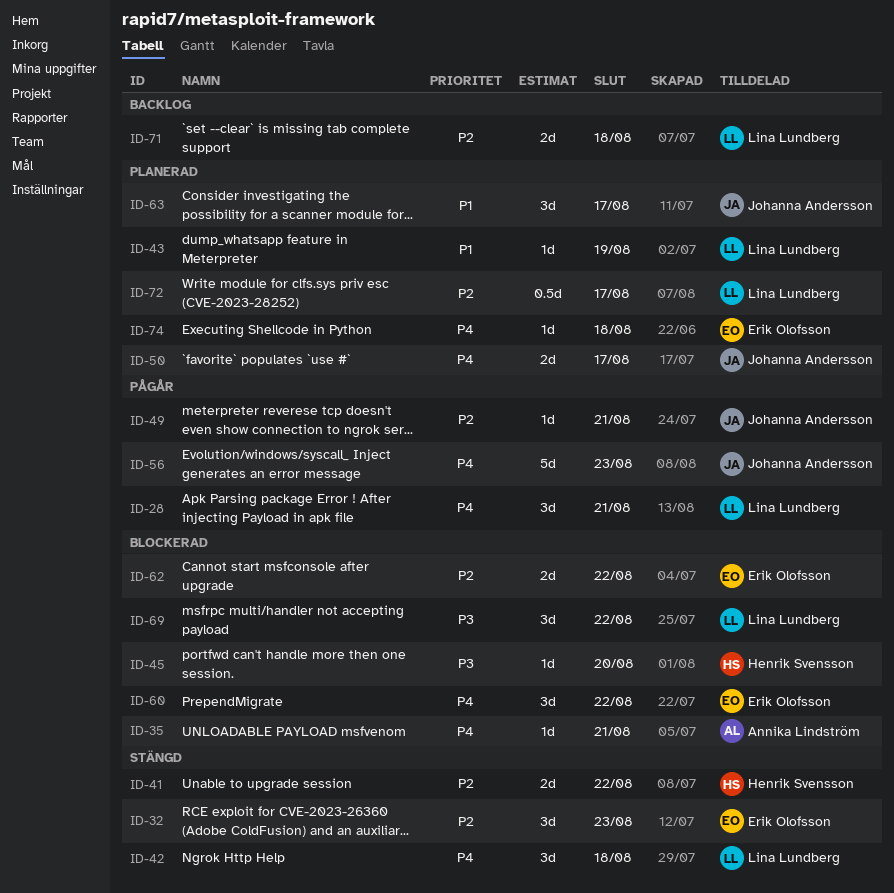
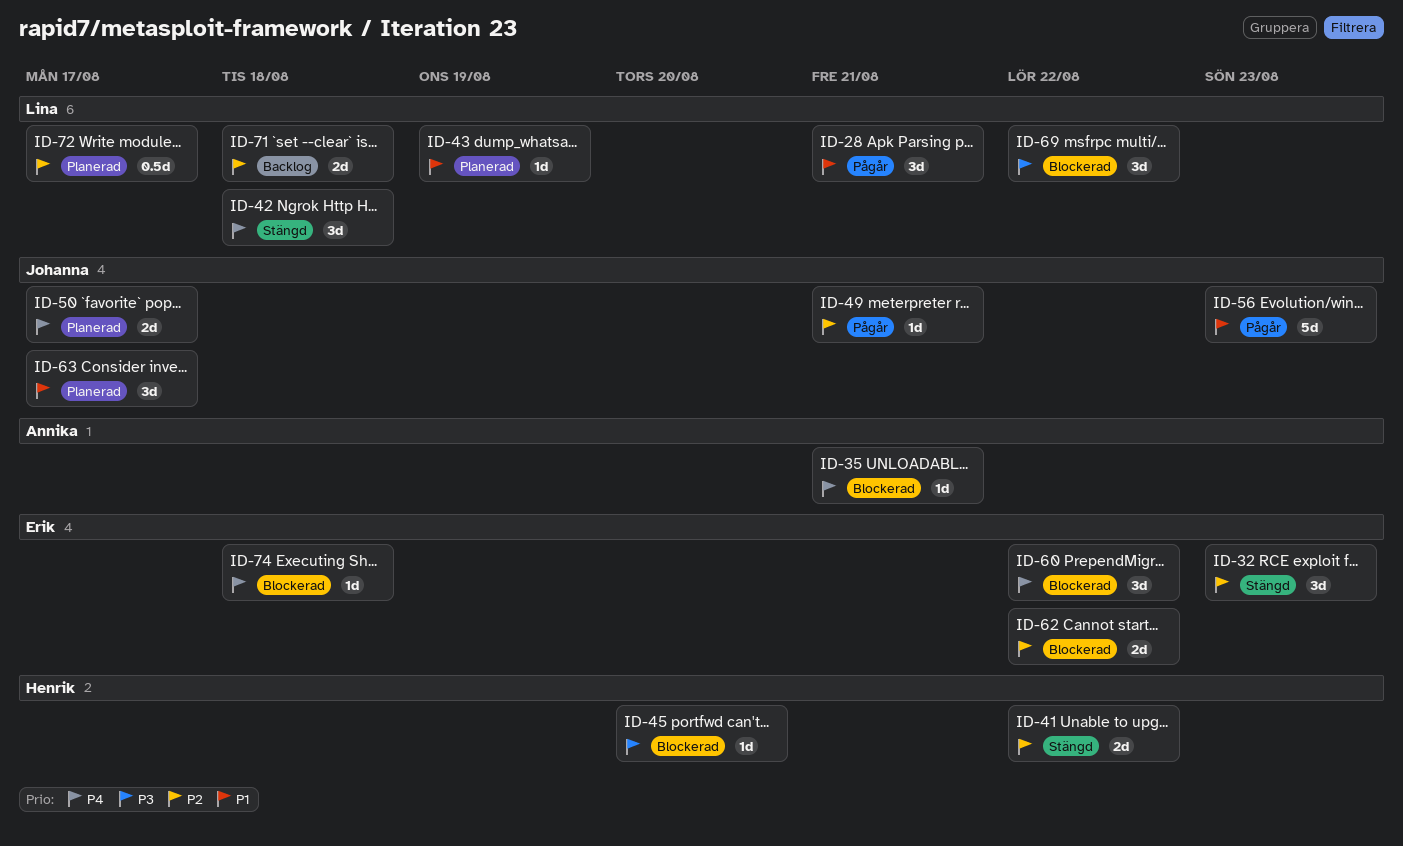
ID-28, priority: P4 -> P1
ID-56, priority: P4 -> P1
ID-74, status: Planerad -> Blockerad

